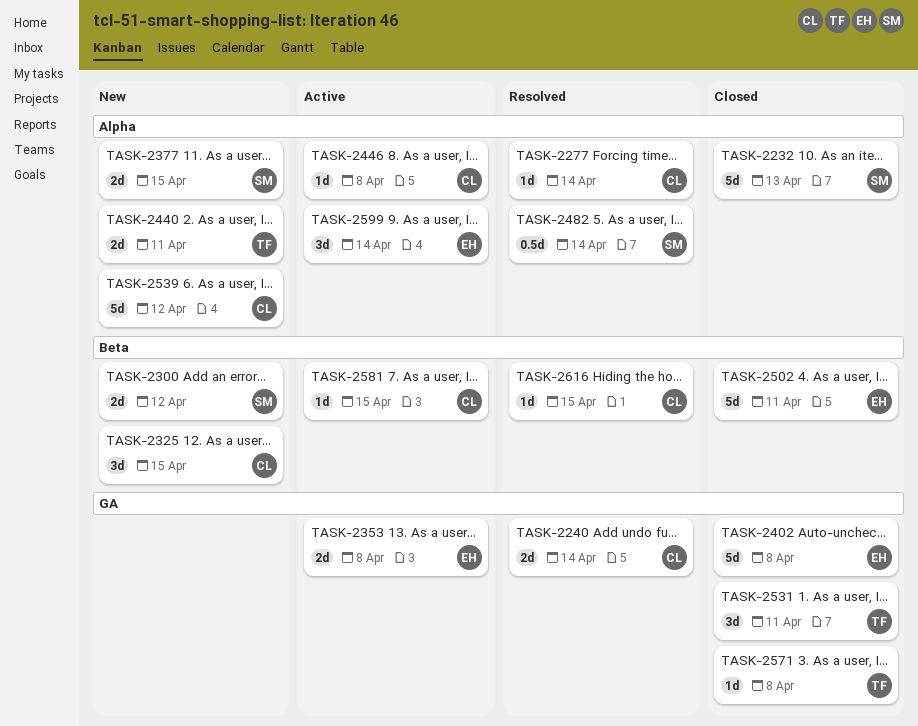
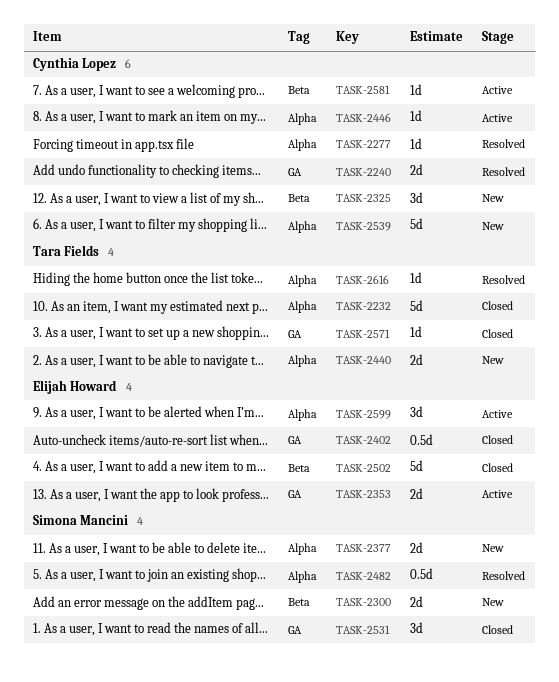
TASK-2232, owner: Simona Mancini -> Tara Fields
TASK-2402, estimate: 5d -> 0.5d
TASK-2531, owner: Tara Fields -> Simona Mancini
TASK-2616, owner: Cynthia Lopez -> Tara Fields
TASK-2616, label: Beta -> Alpha

